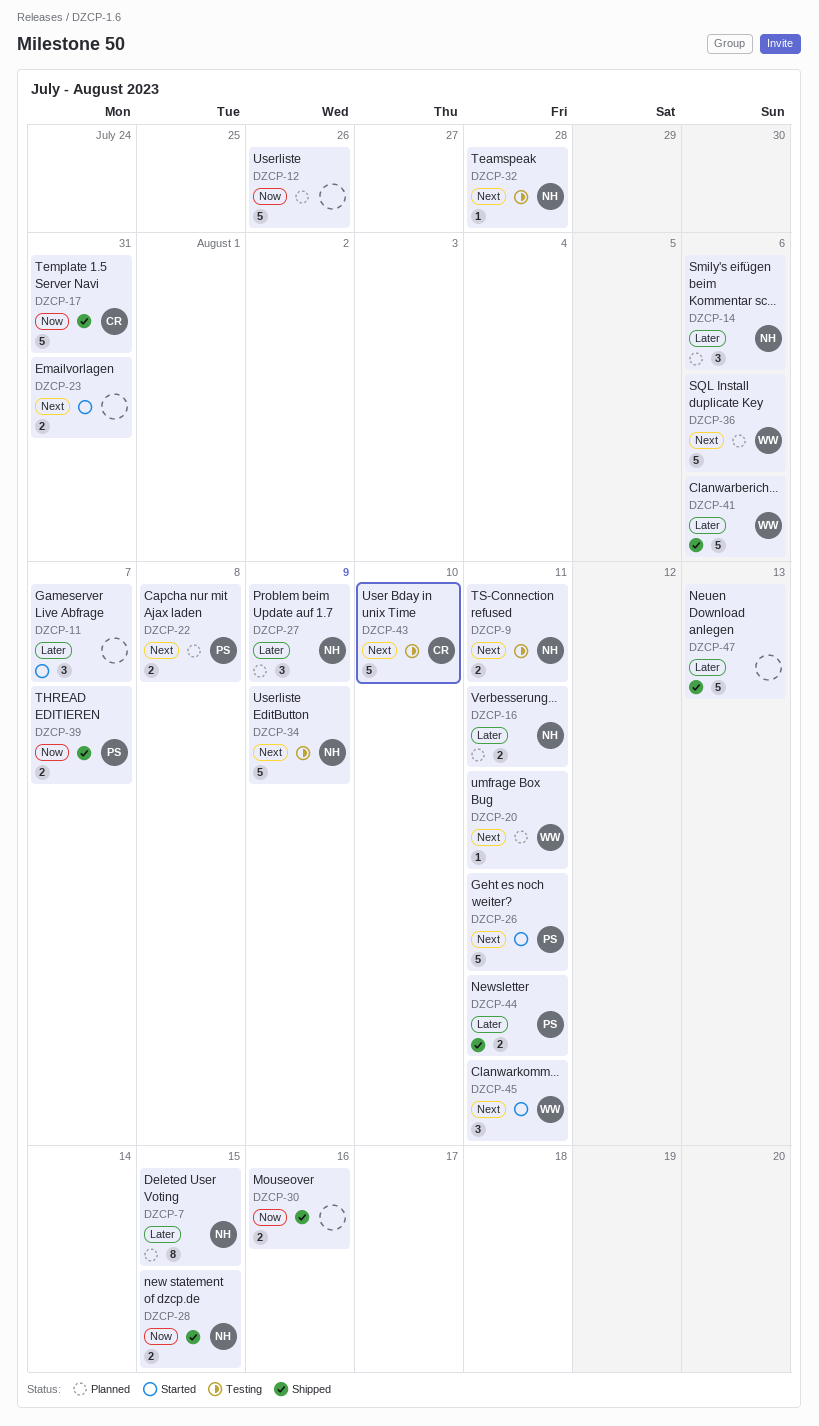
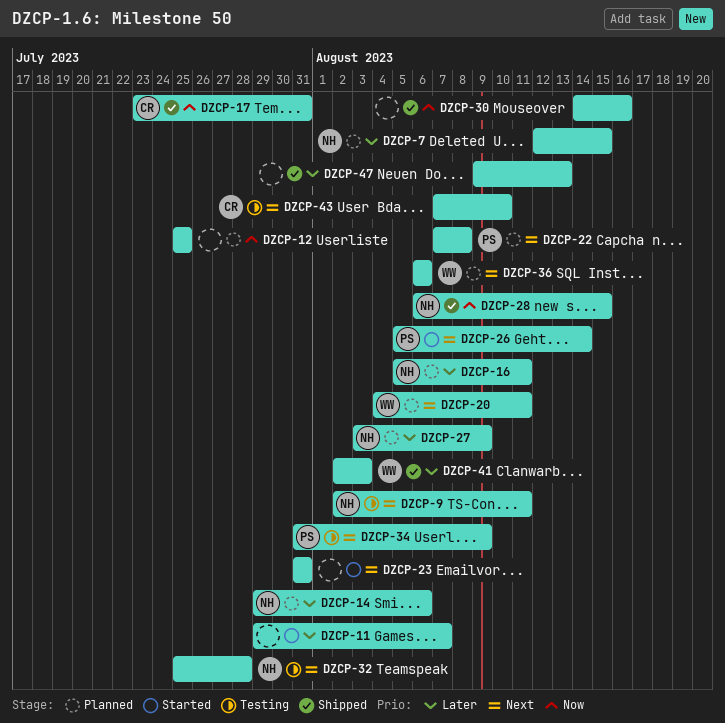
DZCP-12, due: Jul 26 -> Jul 25
DZCP-26, due: Aug 11 -> Aug 14
DZCP-34, owner: NH -> PS
DZCP-39: present -> none
DZCP-41, due: Aug 6 -> Aug 3
DZCP-44: present -> none
DZCP-45: present -> none

